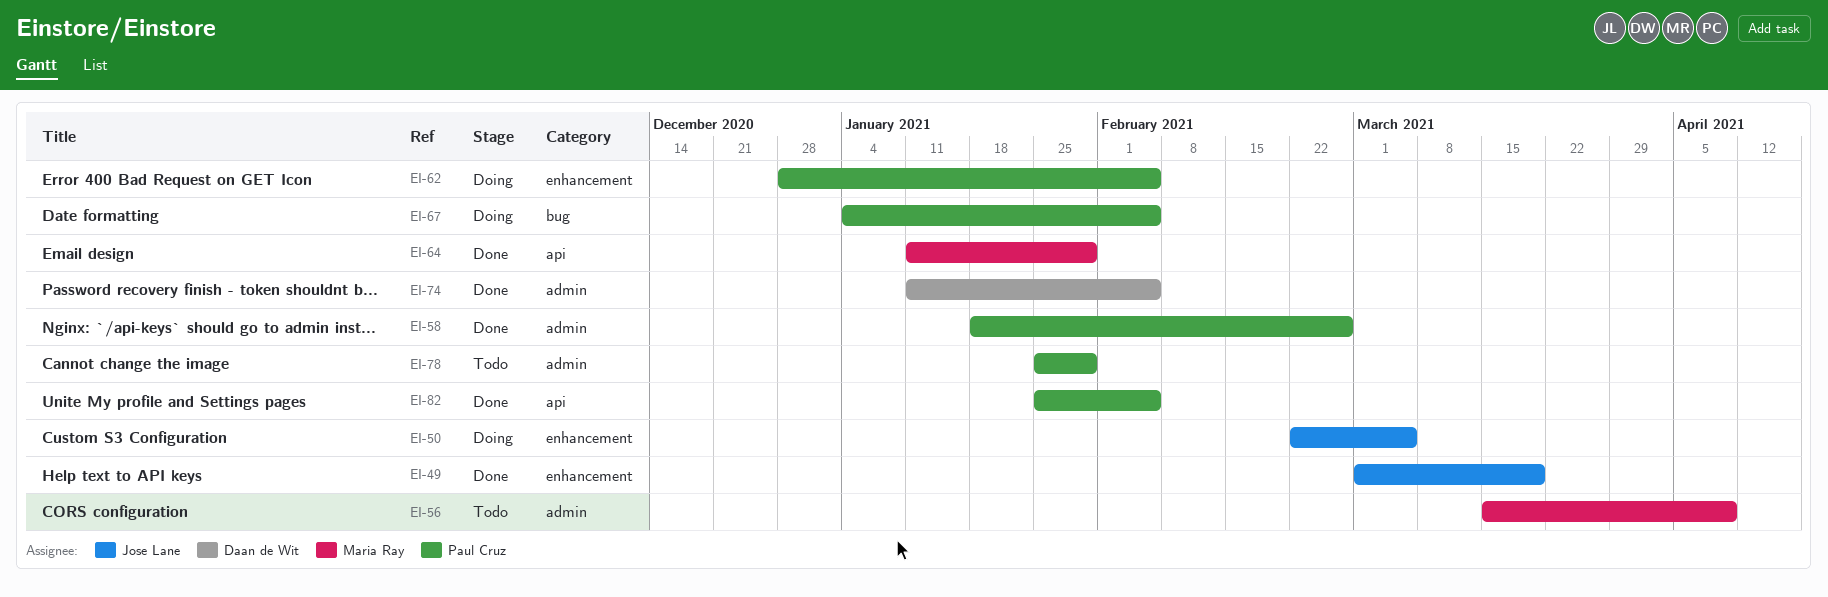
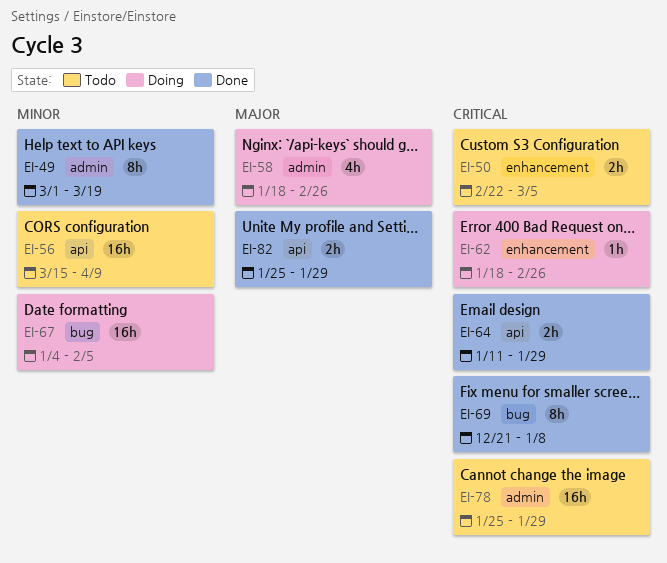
EI-49, label: enhancement -> admin
EI-50, status: Doing -> Todo
EI-56, label: admin -> api
EI-58, status: Done -> Doing
EI-62, start: Dec 28 -> Jan 18
EI-62, due: Feb 5 -> Feb 26
EI-69: none -> present
EI-74: present -> none
EI-82, due: Feb 5 -> Jan 29

